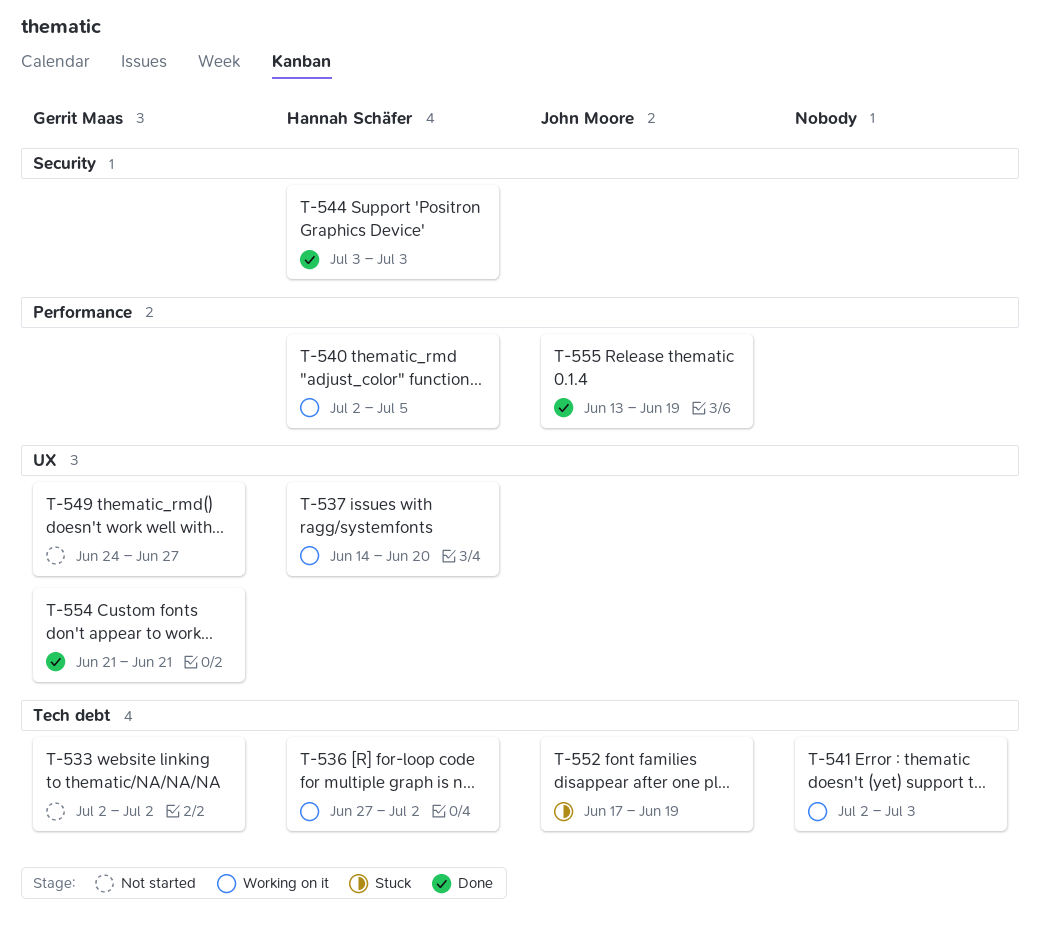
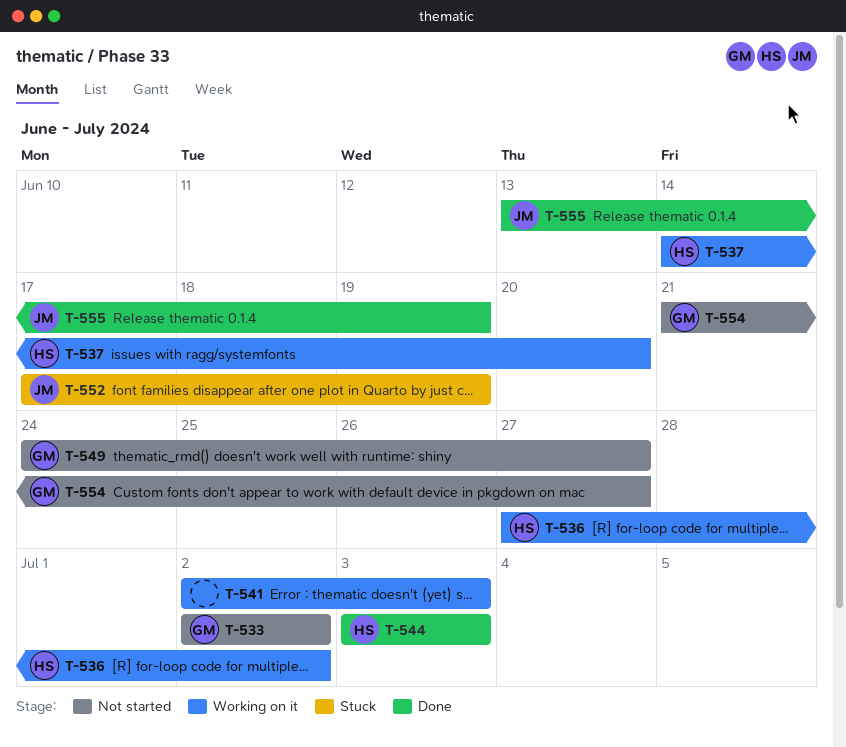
T-540: present -> none
T-554, status: Done -> Not started
T-554, due: Jun 21 -> Jun 27

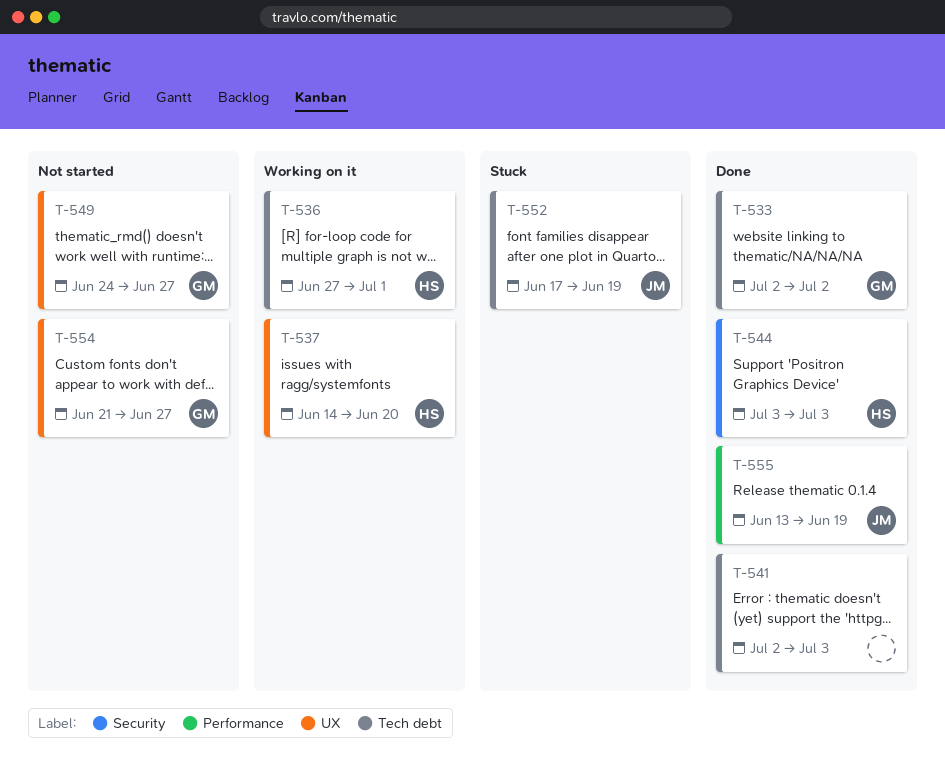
T-533, status: Not started -> Done
T-536, due: Jul 2 -> Jul 1
T-541, status: Working on it -> Done

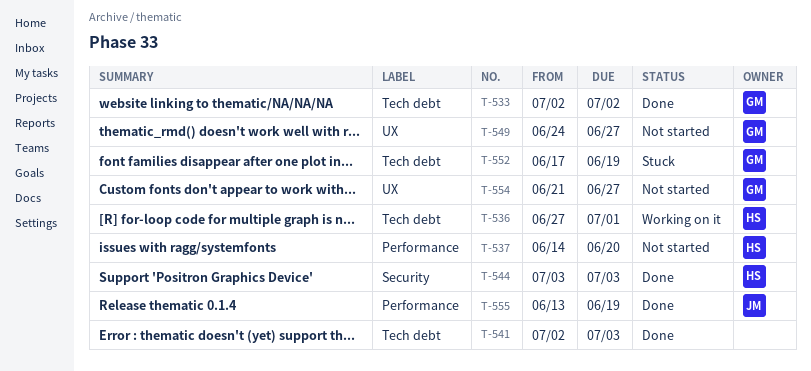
T-537, status: Working on it -> Not started
T-537, label: UX -> Performance
T-552, owner: JM -> GM

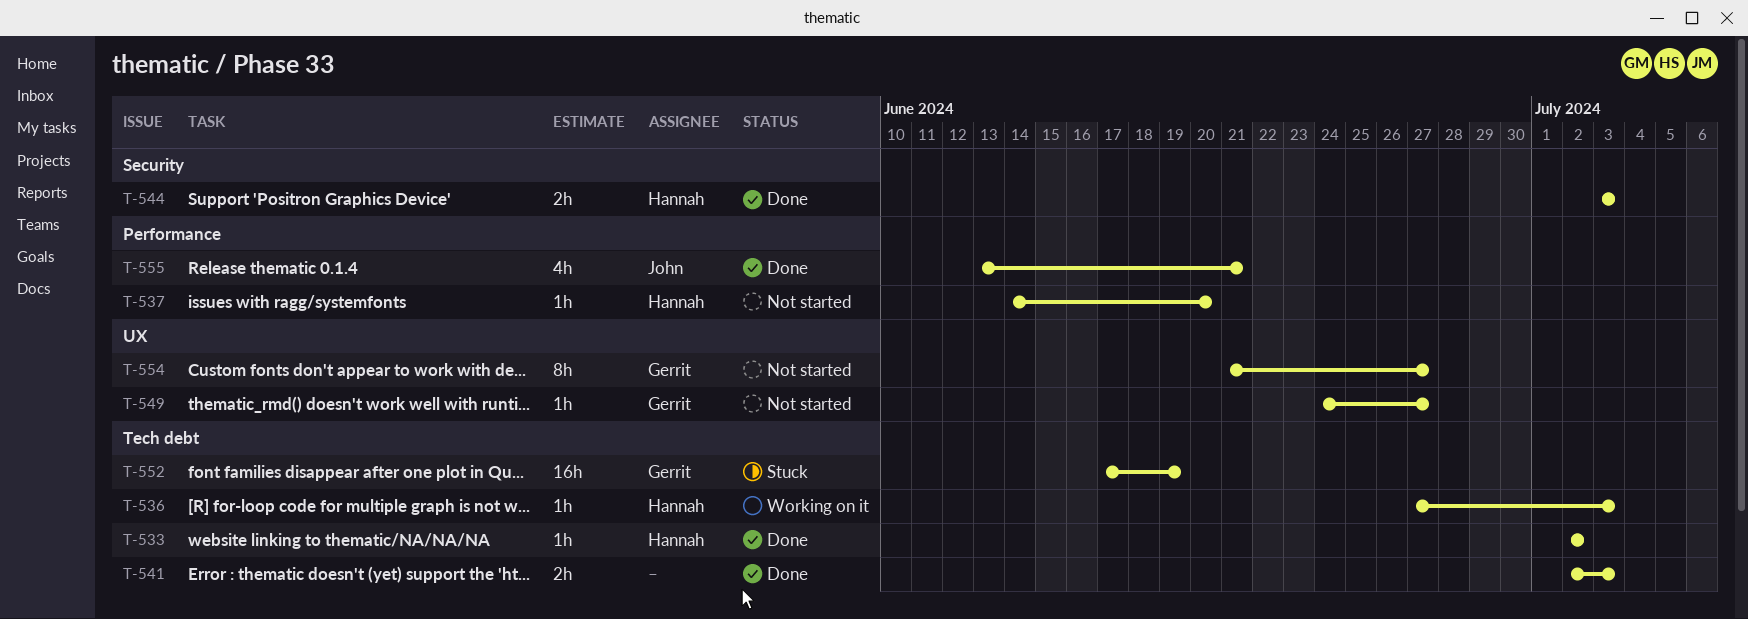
T-533, owner: Gerrit -> Hannah
T-536, due: Jul 1 -> Jul 3
T-555, due: Jun 19 -> Jun 21

